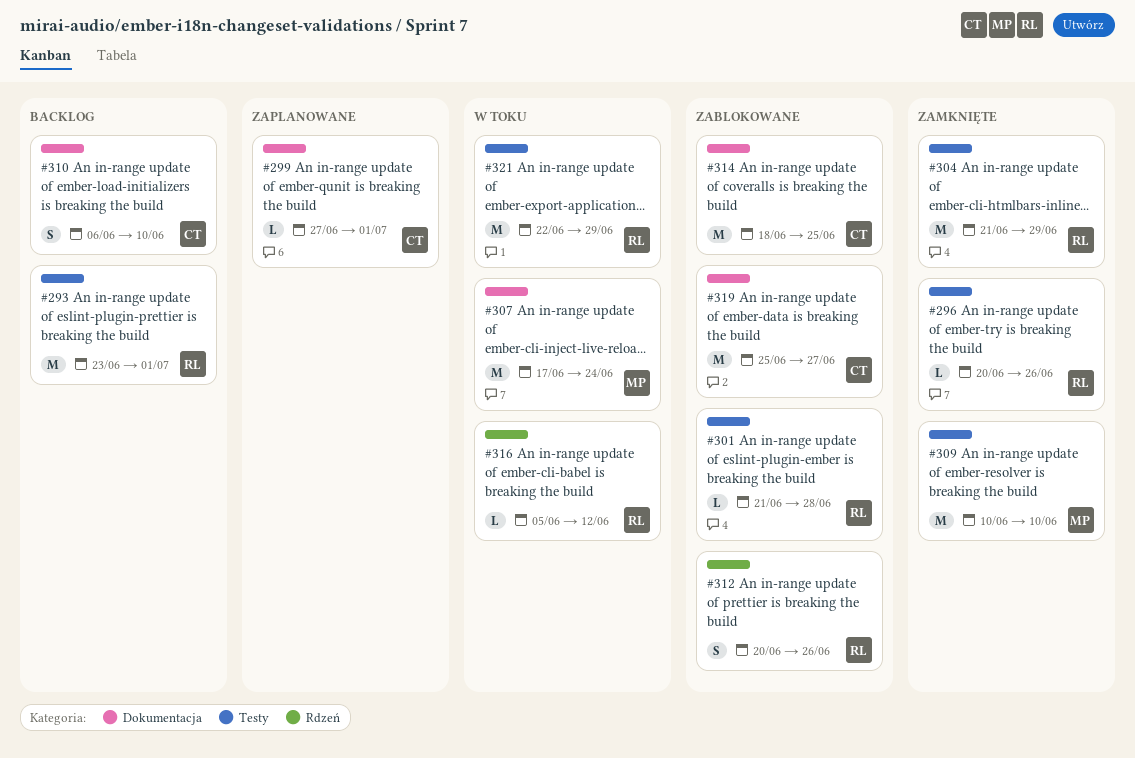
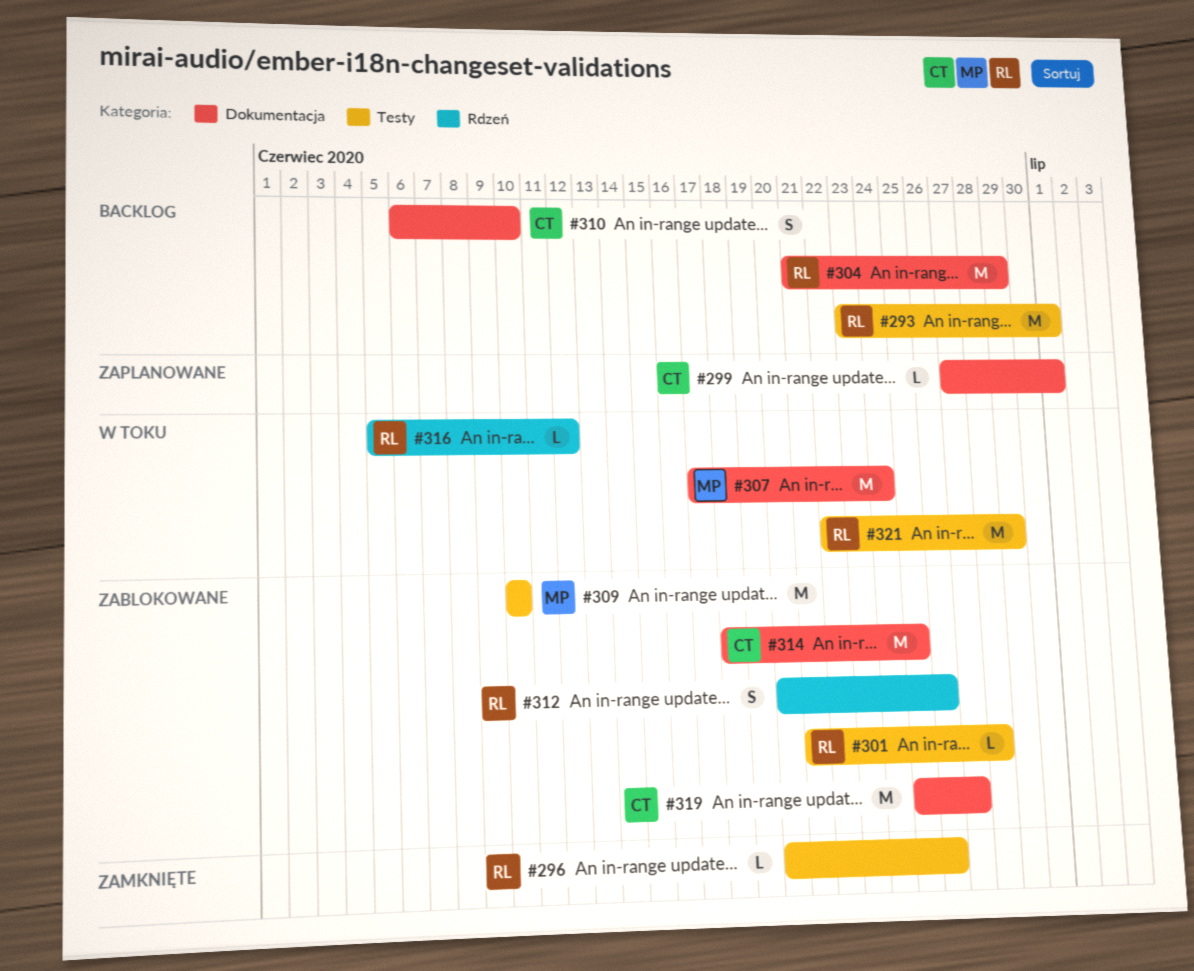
#304, status: Zamknięte -> Backlog
#304, label: Testy -> Dokumentacja
#309, status: Zamknięte -> Zablokowane

